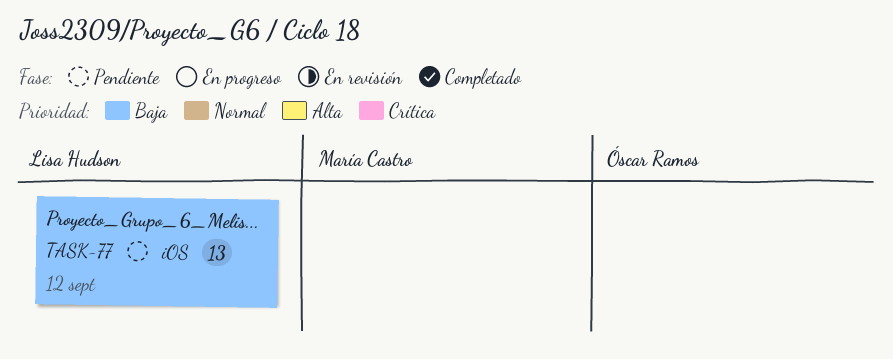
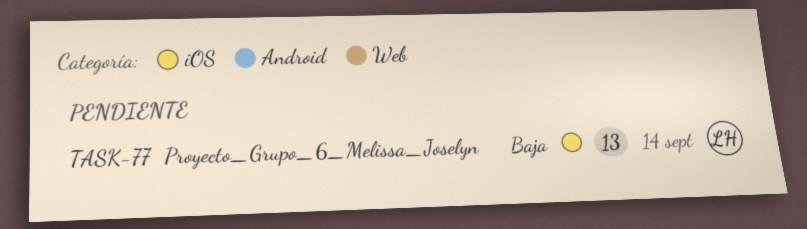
TASK-77, due: Sep 12 -> Sep 14

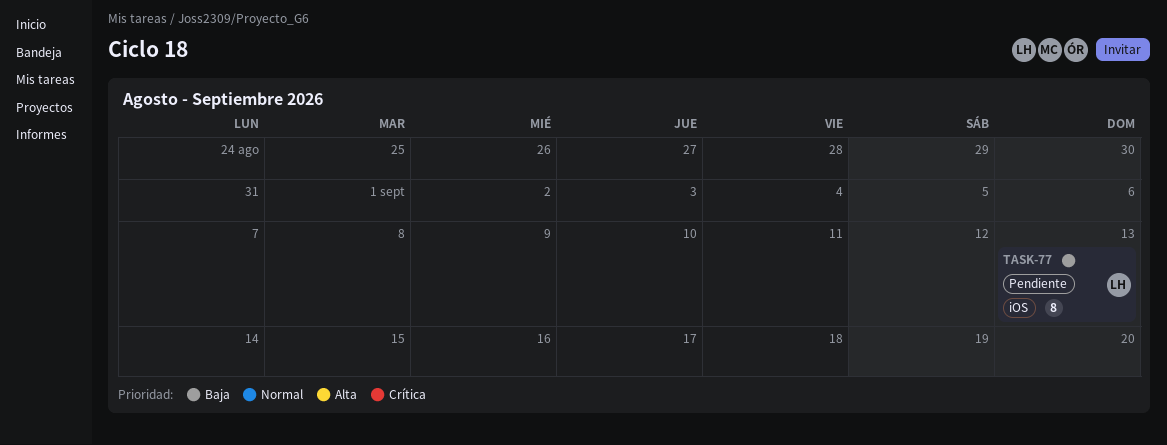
TASK-77, estimate: 13 -> 8
TASK-77, due: Sep 14 -> Sep 13

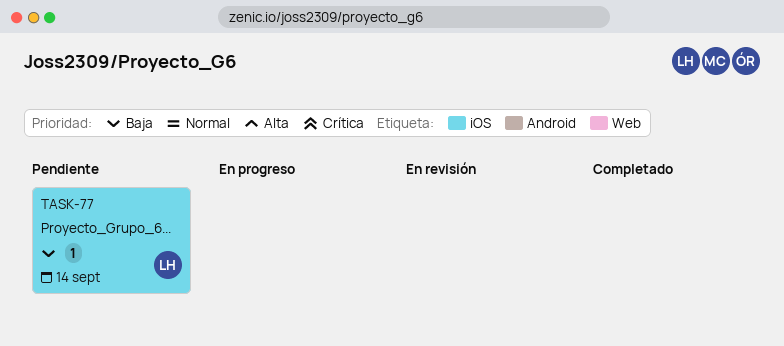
TASK-77, estimate: 8 -> 1
TASK-77, due: Sep 13 -> Sep 14

